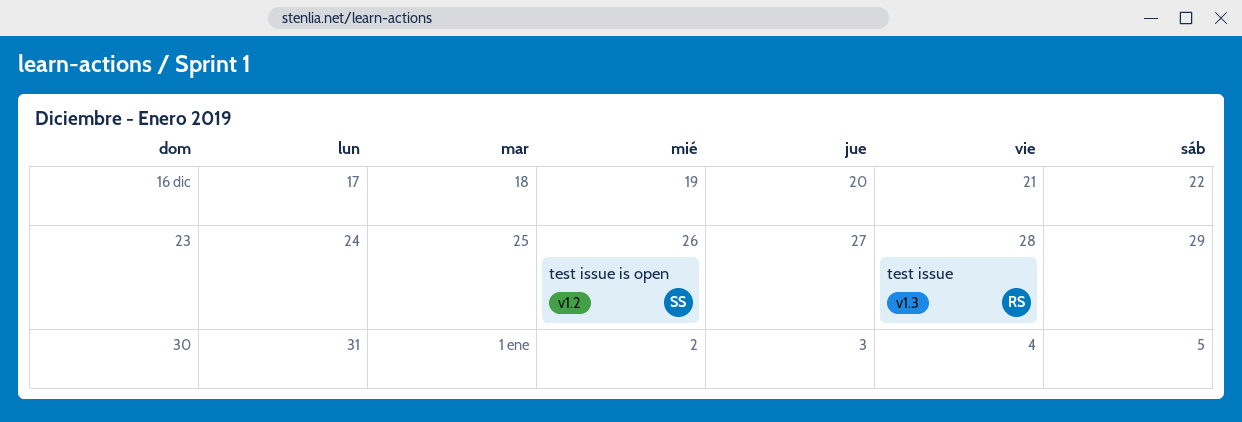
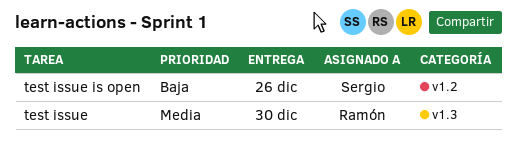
test issue, due: Dec 28 -> Dec 30

